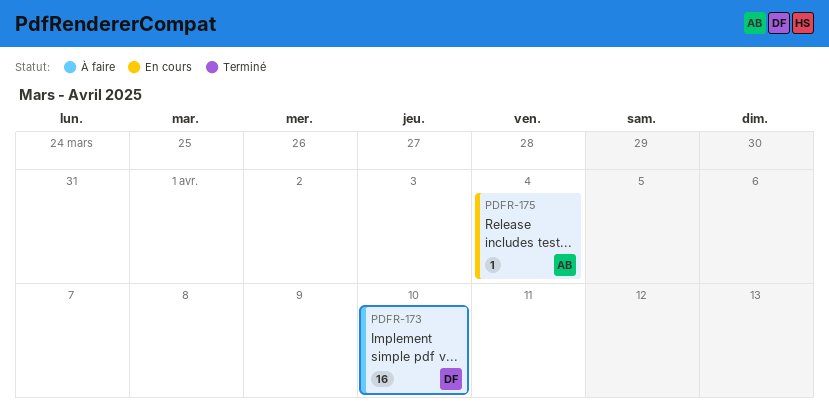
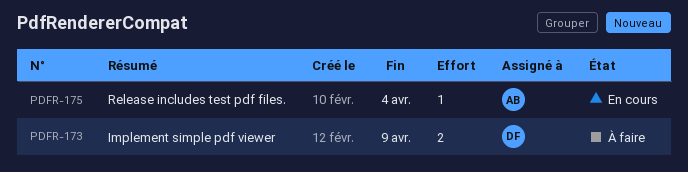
PDFR-173, estimate: 16 -> 2
PDFR-173, due: Apr 10 -> Apr 9

